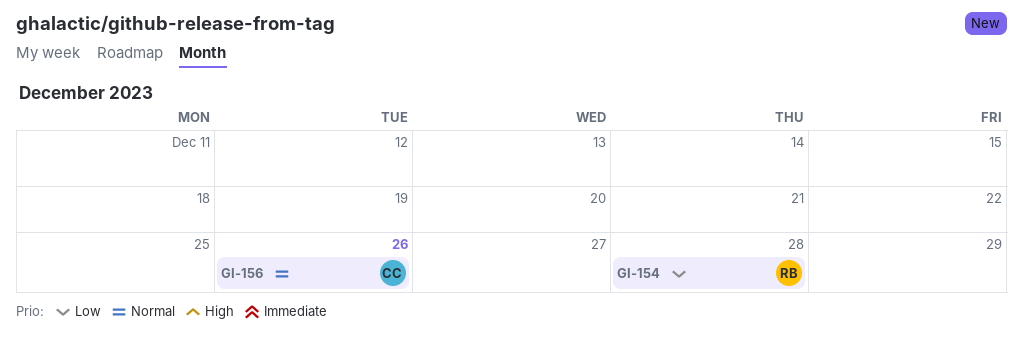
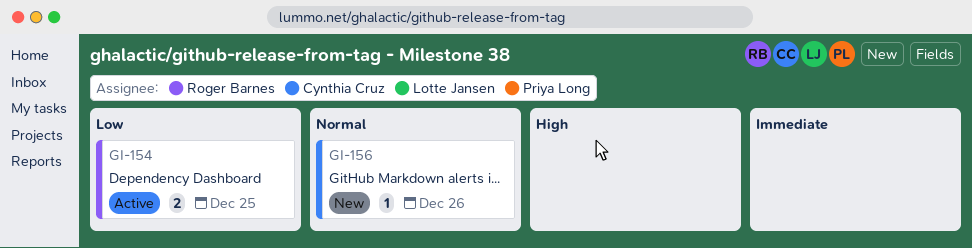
GI-154, due: Dec 28 -> Dec 25

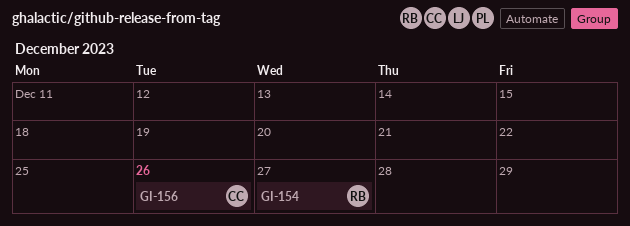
GI-154, due: Dec 25 -> Dec 27

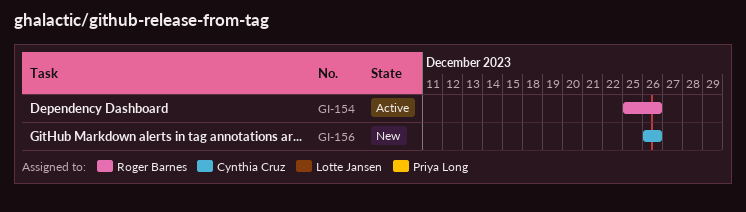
GI-154, due: Dec 27 -> Dec 26

